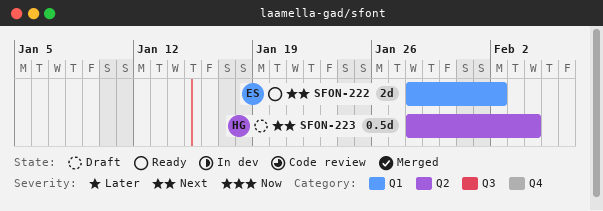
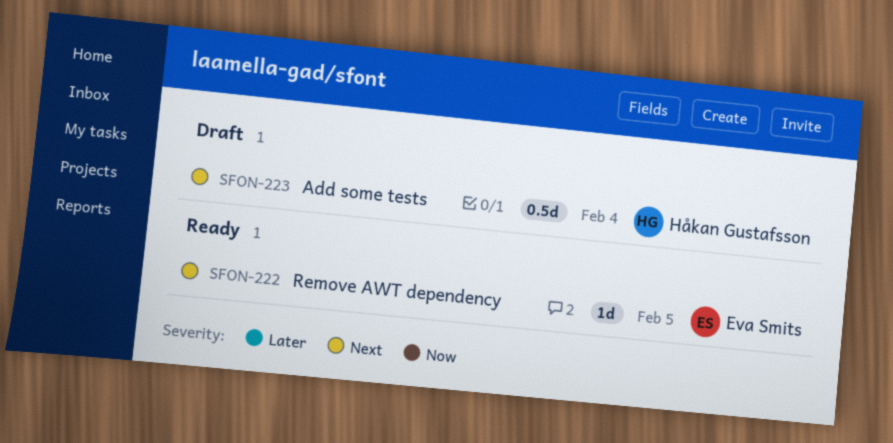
SFON-222, estimate: 2d -> 1d
SFON-222, due: Feb 2 -> Feb 5

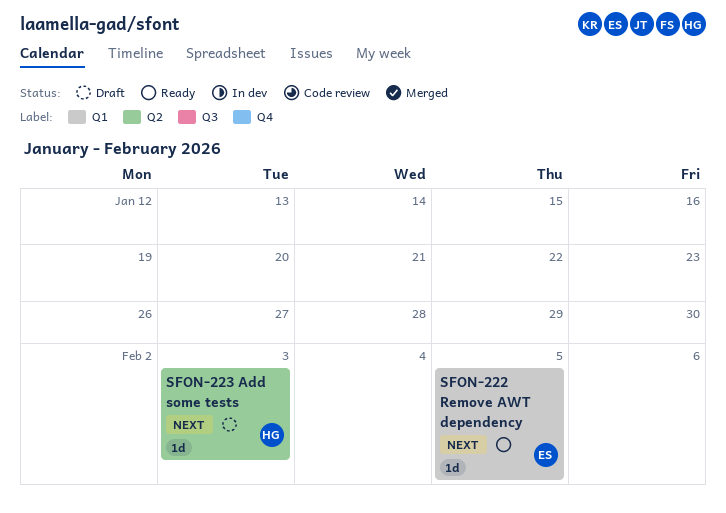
SFON-223, estimate: 0.5d -> 1d
SFON-223, due: Feb 4 -> Feb 3

